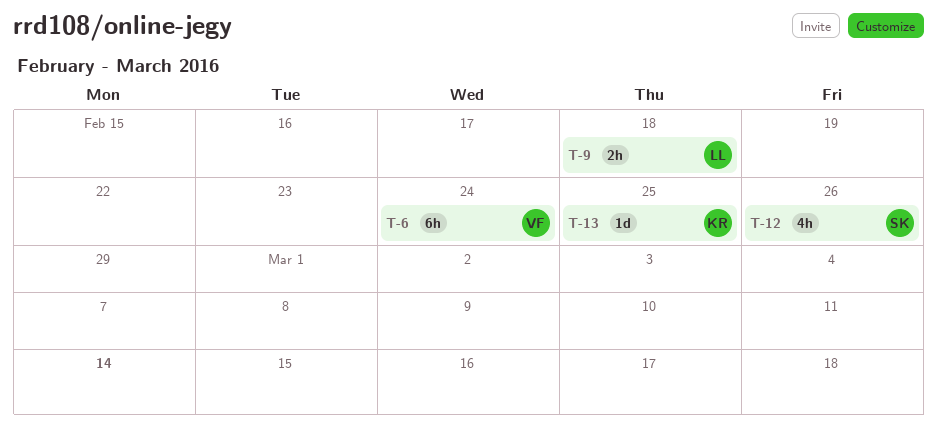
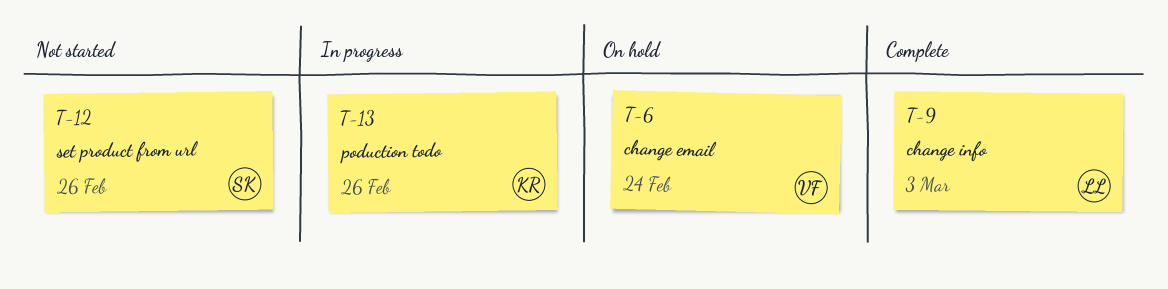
T-9, due: Feb 18 -> Mar 3
T-13, due: Feb 25 -> Feb 26

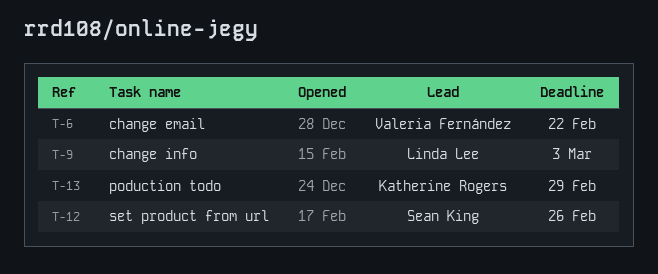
T-6, due: Feb 24 -> Feb 22
T-13, due: Feb 26 -> Feb 29

